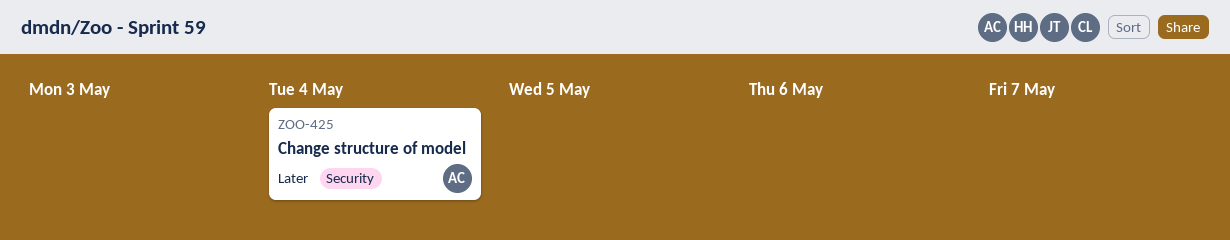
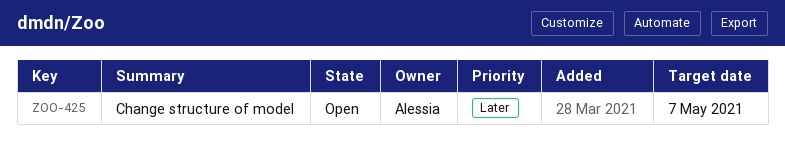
ZOO-425, due: May 4 -> May 7

